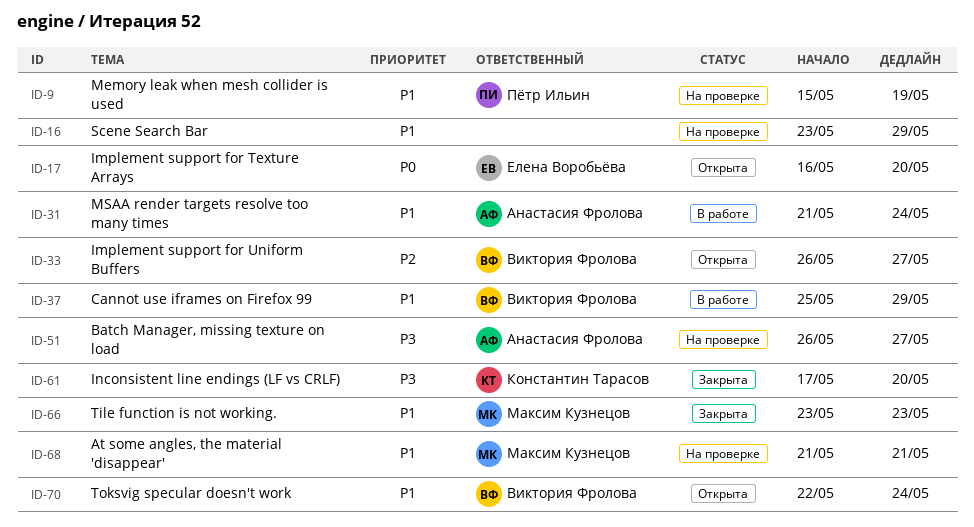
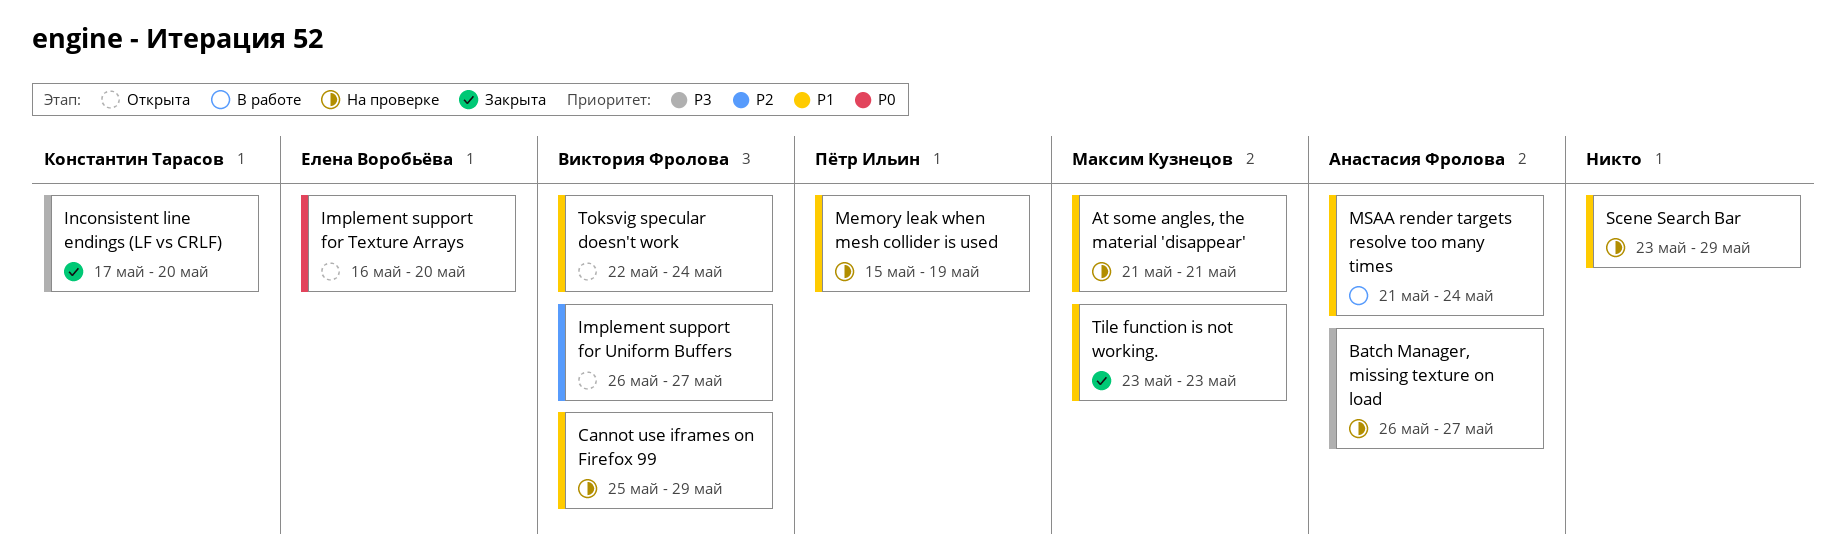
Cannot use iframes on Firefox 99, status: В работе -> На проверке

